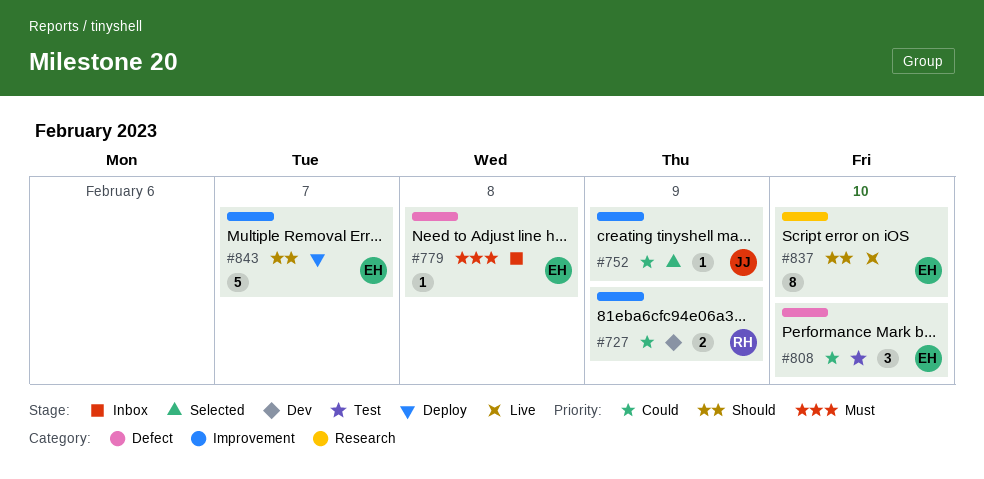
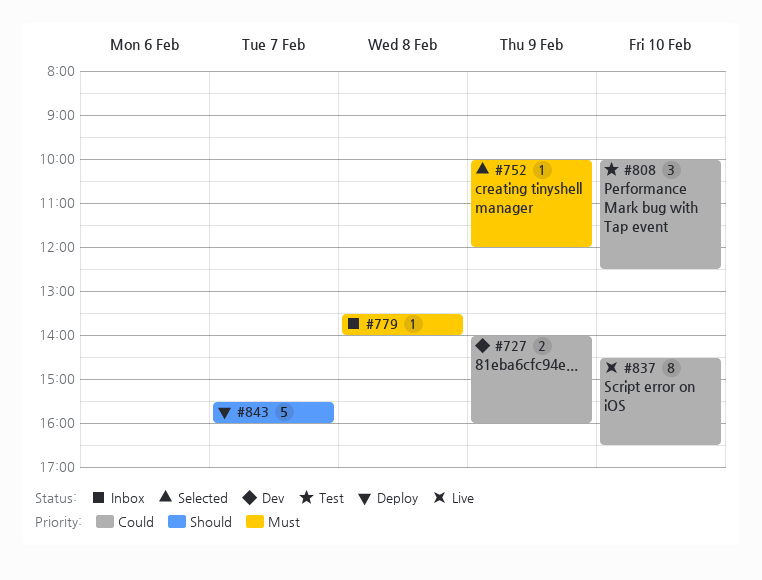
#752, priority: Could -> Must
#837, priority: Should -> Could

